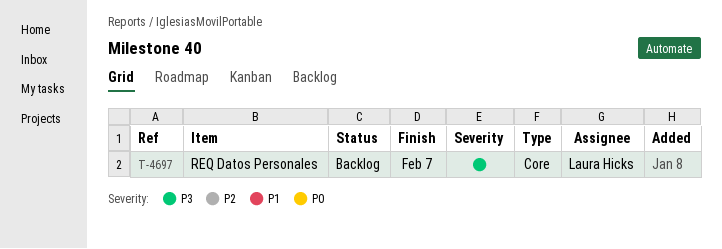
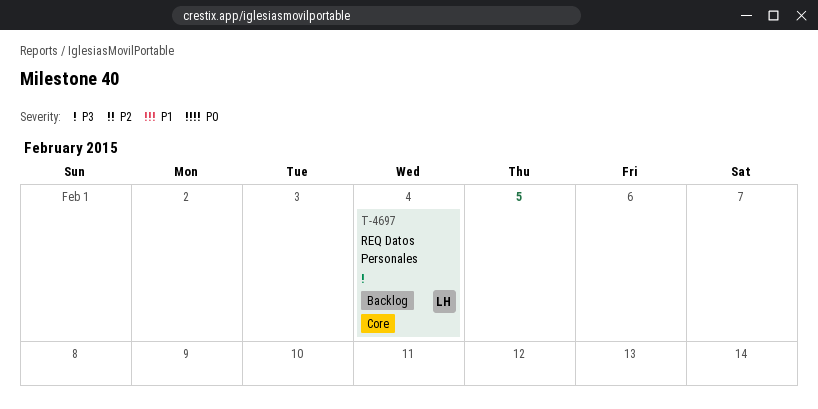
T-4697, due: Feb 7 -> Feb 4

